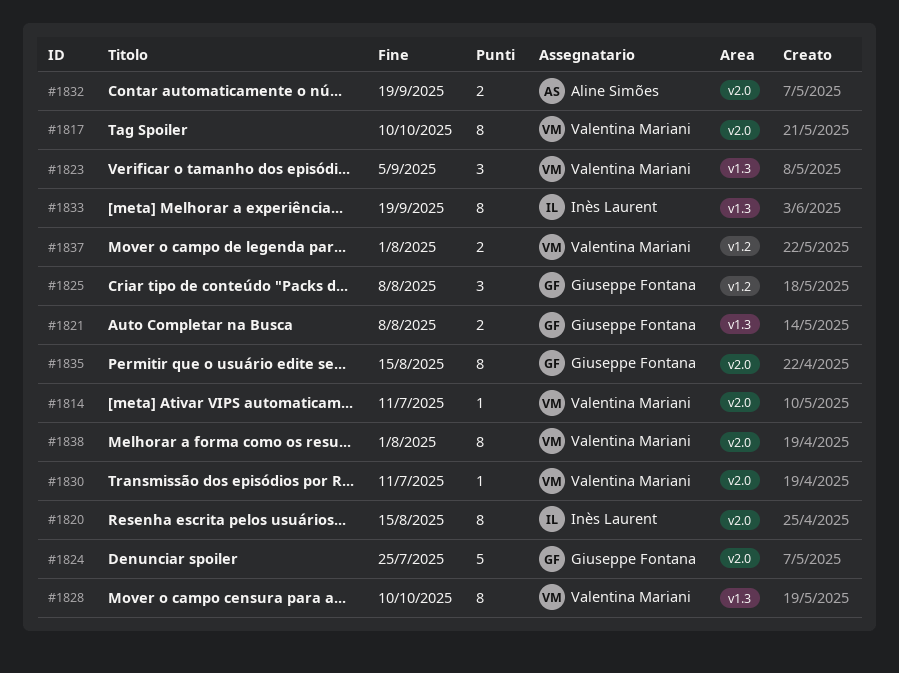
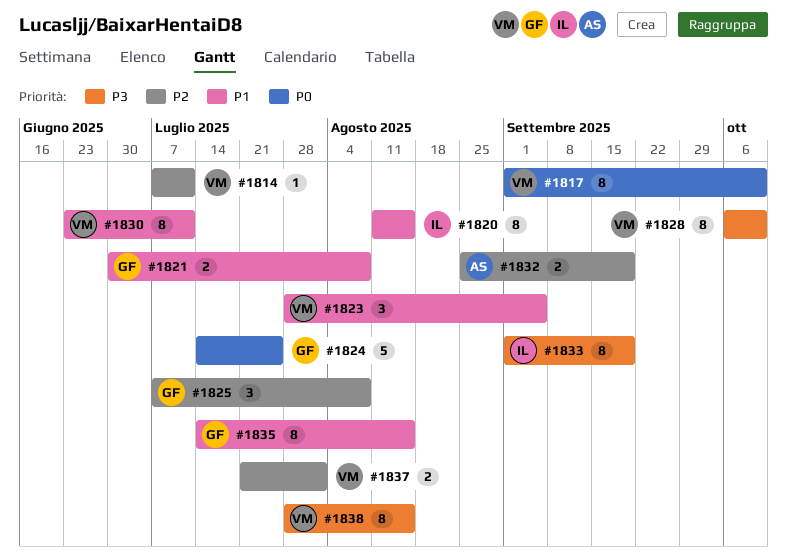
#1830, estimate: 1 -> 8
#1838, due: Aug 1 -> Aug 15

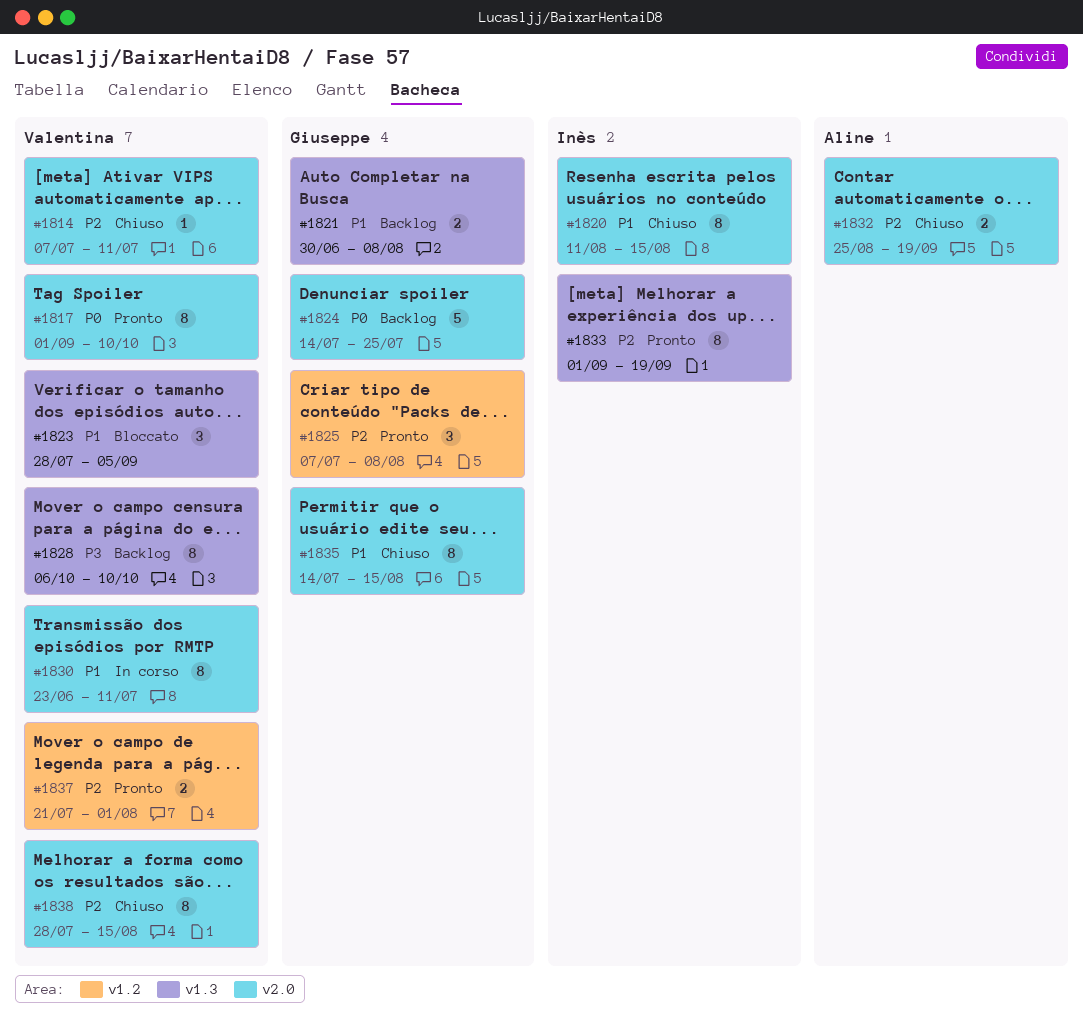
#1833, priority: P3 -> P2
#1838, priority: P3 -> P2

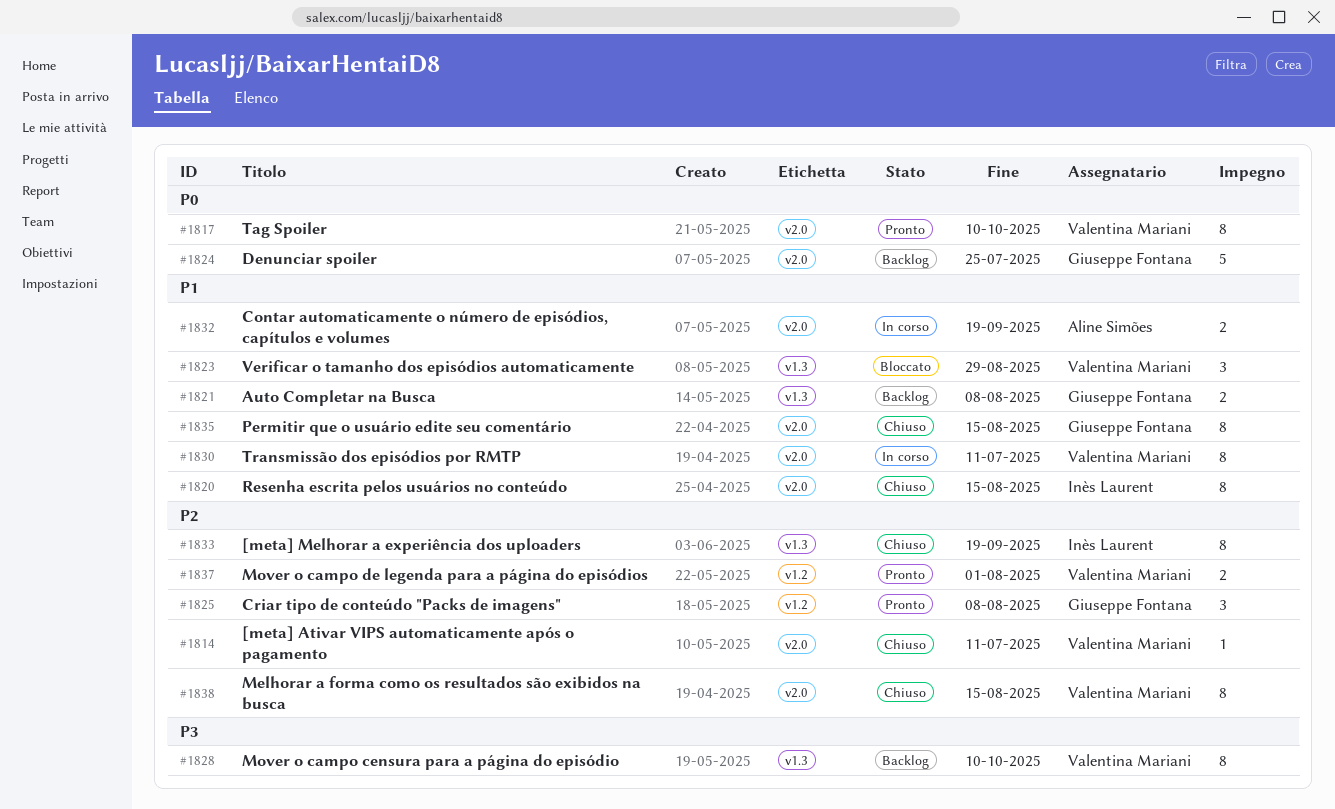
#1823, due: Sep 5 -> Aug 29
#1832, status: Chiuso -> In corso
#1832, priority: P2 -> P1
#1833, status: Pronto -> Chiuso

